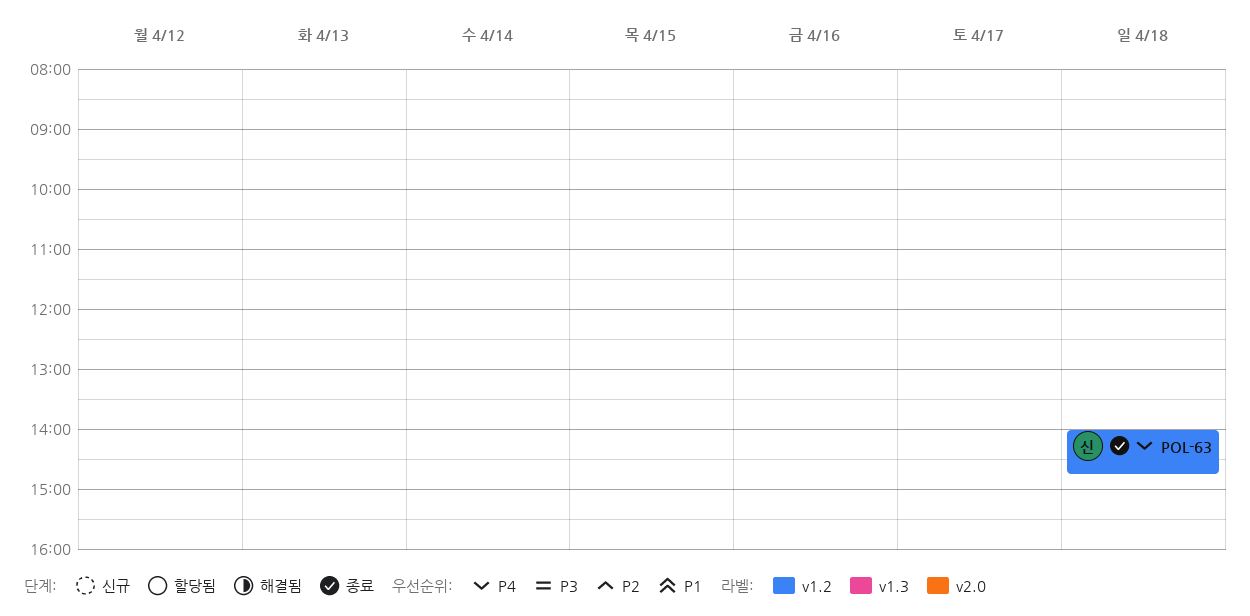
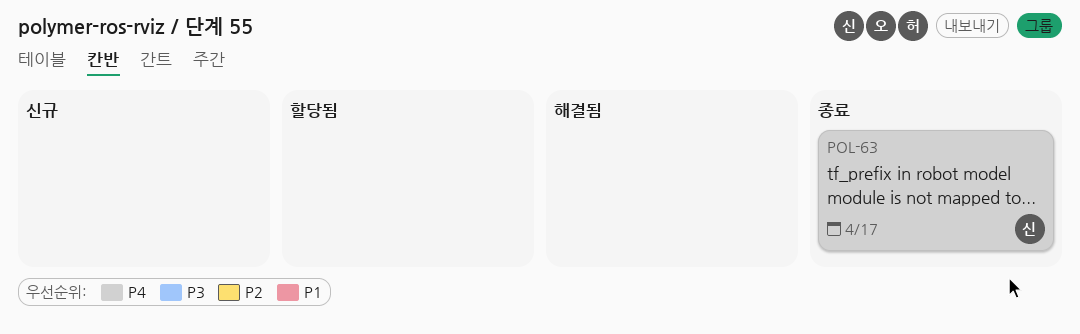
POL-63, day: Apr 18 -> Apr 17

